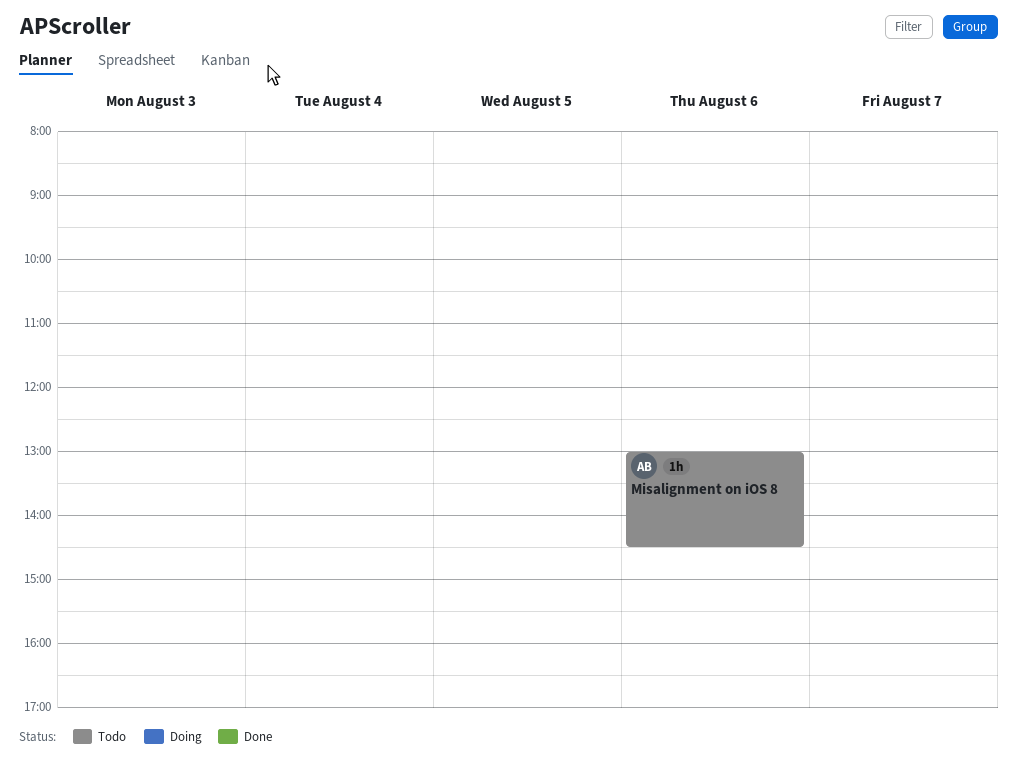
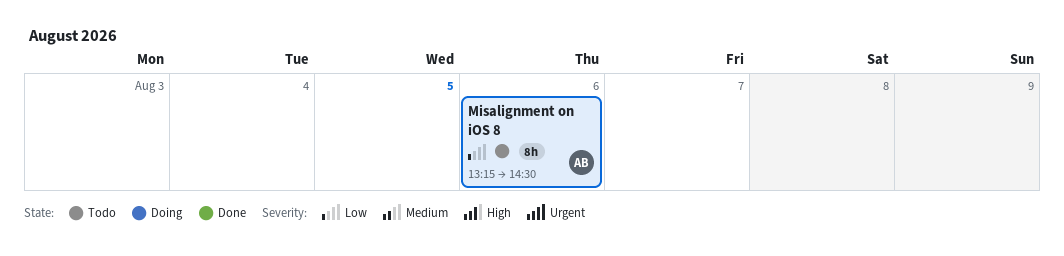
Misalignment on iOS 8, estimate: 1h -> 8h
Misalignment on iOS 8, begins: 13:00 -> 13:15

